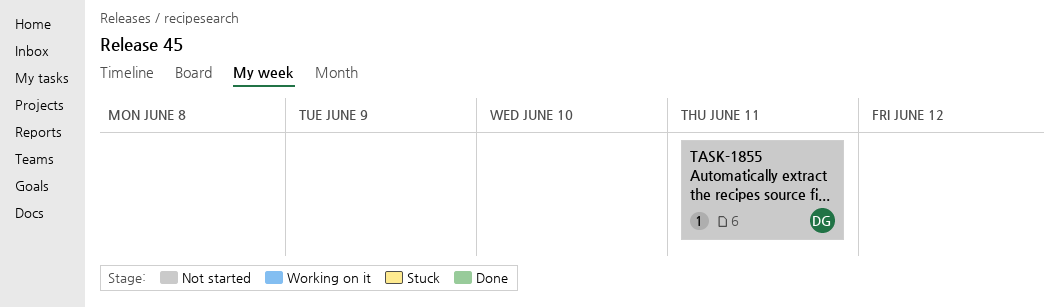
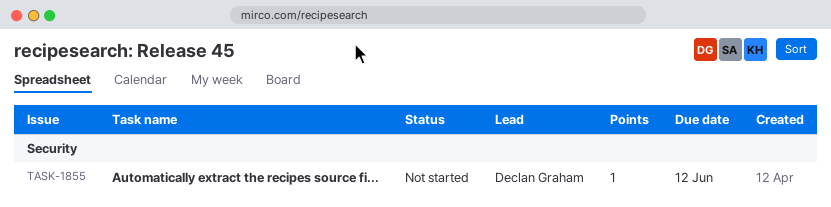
TASK-1855, due: Jun 11 -> Jun 12

